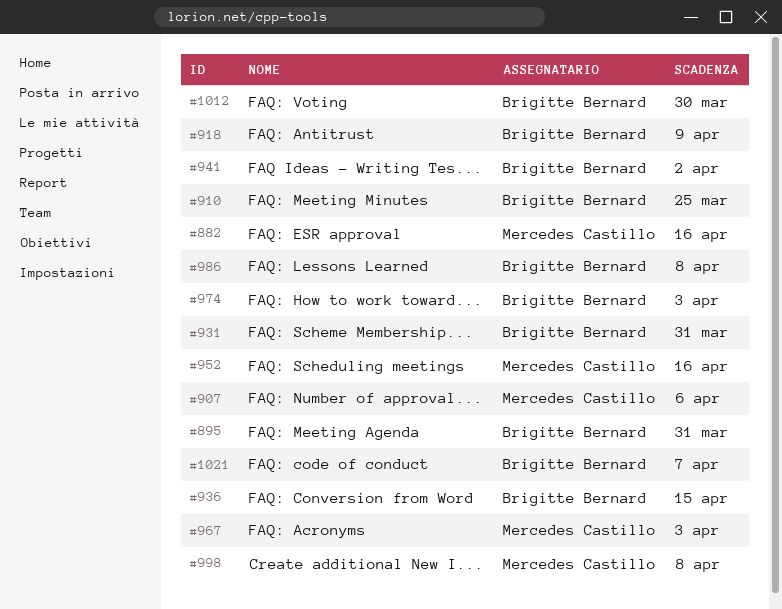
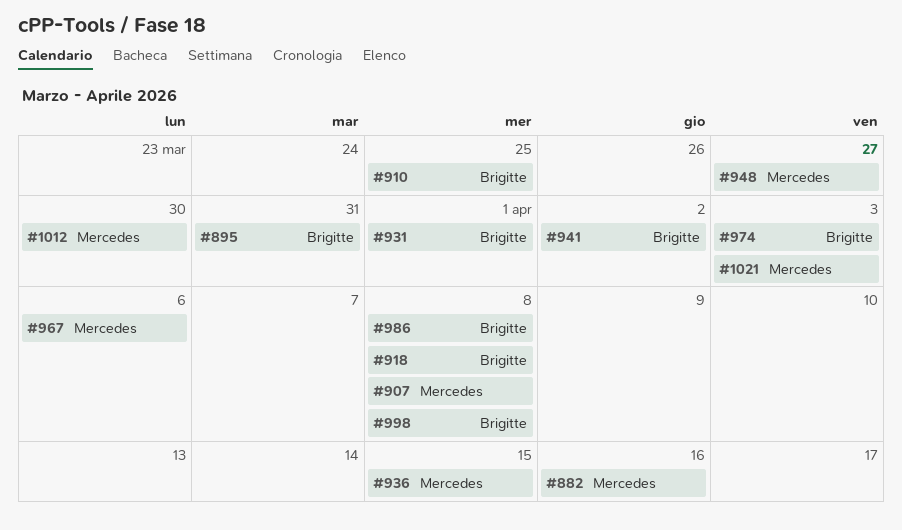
#907, due: Apr 6 -> Apr 8
#918, due: Apr 9 -> Apr 8
#931, due: Mar 31 -> Apr 1
#936, owner: Brigitte Bernard -> Mercedes Castillo
#948: none -> present
#952: present -> none
#967, due: Apr 3 -> Apr 6
#998, owner: Mercedes Castillo -> Brigitte Bernard
#1012, owner: Brigitte Bernard -> Mercedes Castillo
#1021, owner: Brigitte Bernard -> Mercedes Castillo
#1021, due: Apr 7 -> Apr 3

